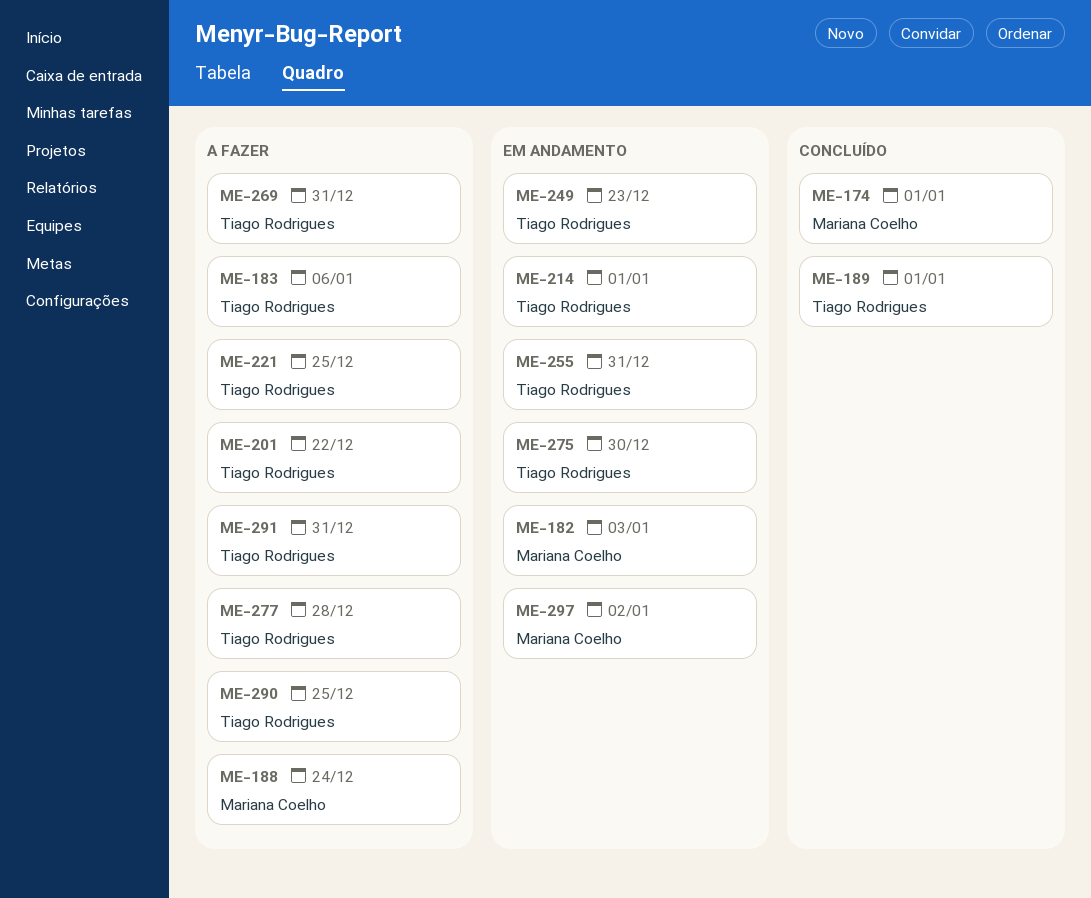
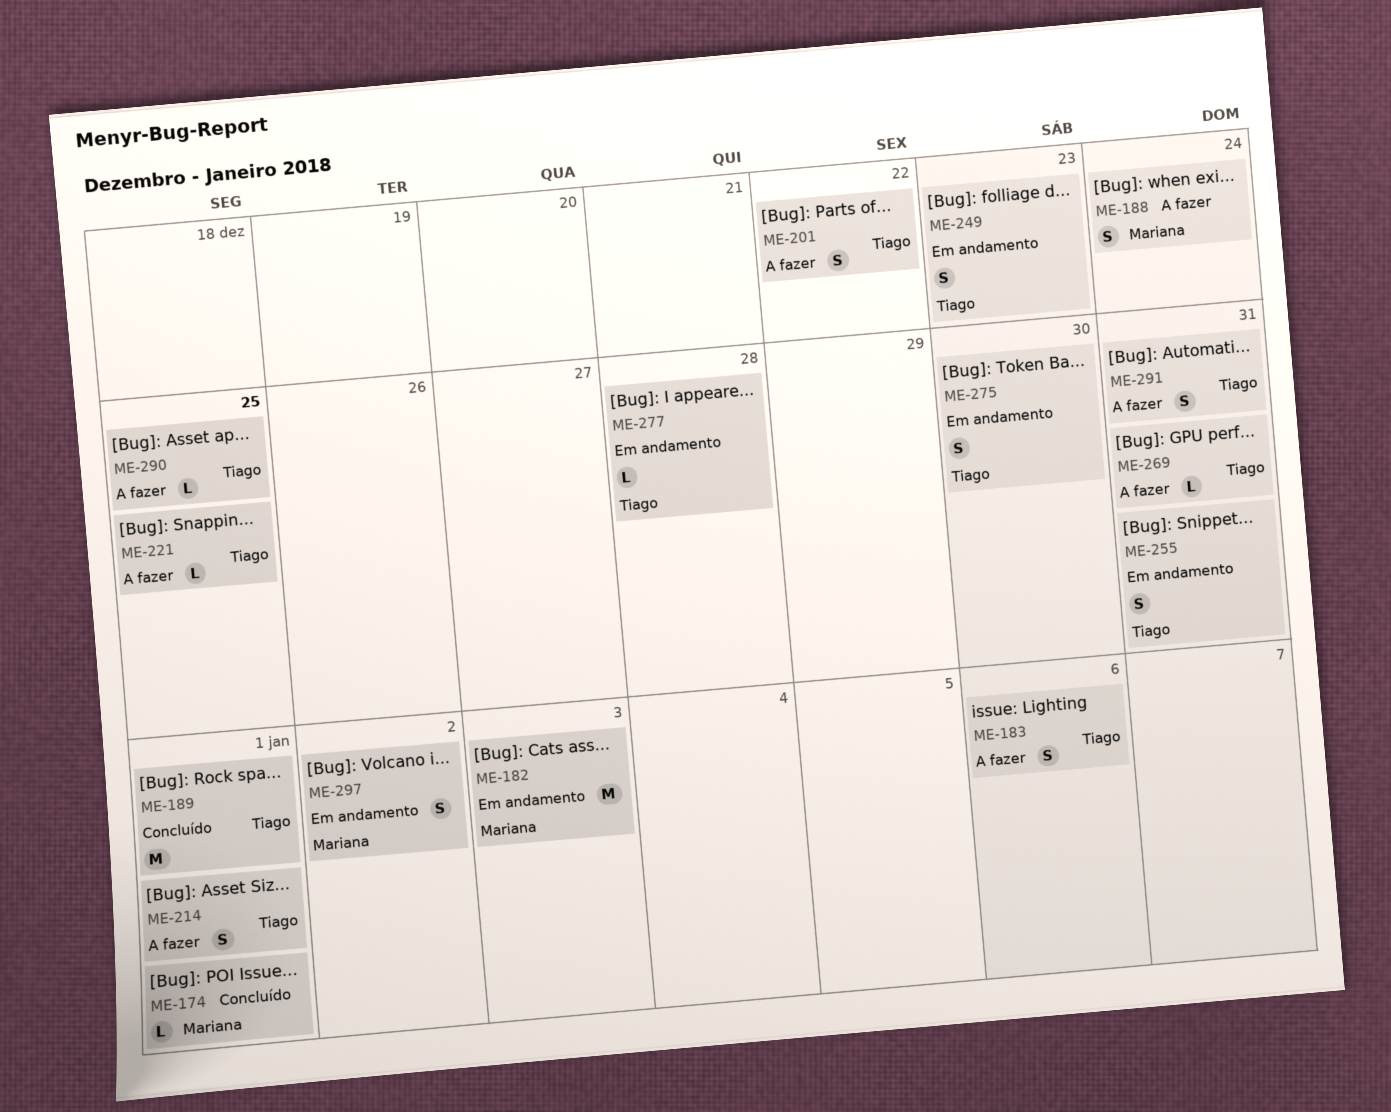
ME-214, status: Em andamento -> A fazer
ME-277, status: A fazer -> Em andamento

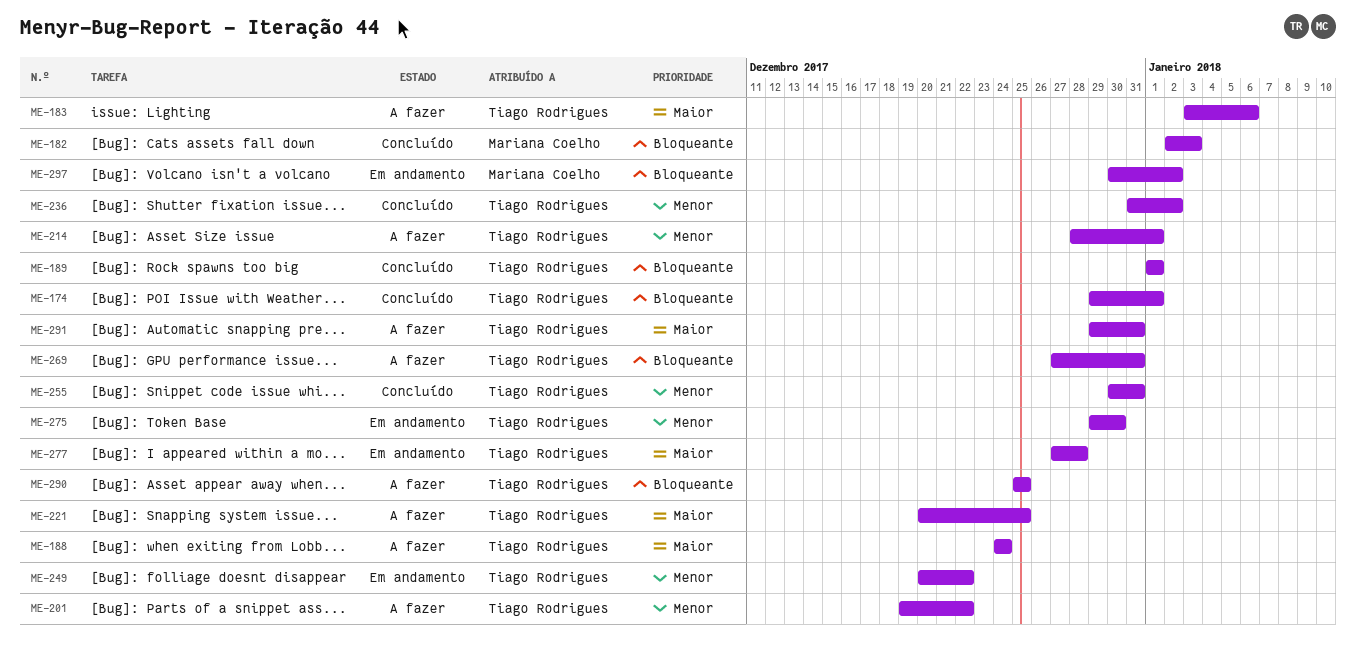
ME-174, owner: Mariana Coelho -> Tiago Rodrigues
ME-182, status: Em andamento -> Concluído
ME-188, owner: Mariana Coelho -> Tiago Rodrigues
ME-236: none -> present
ME-249, due: Dec 23 -> Dec 22
ME-255, status: Em andamento -> Concluído

